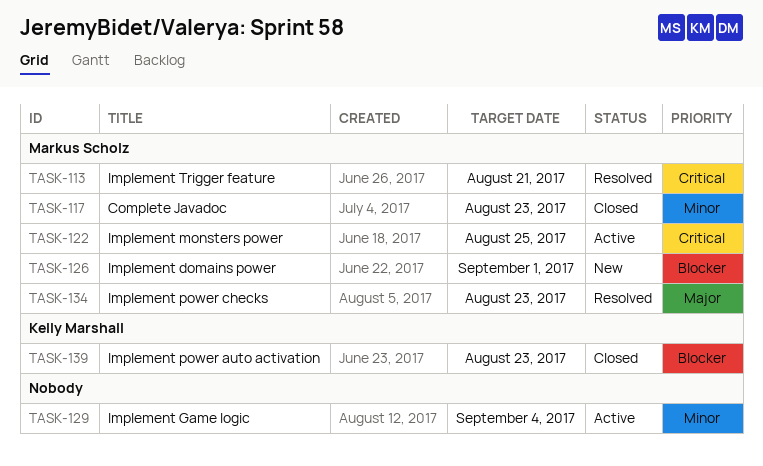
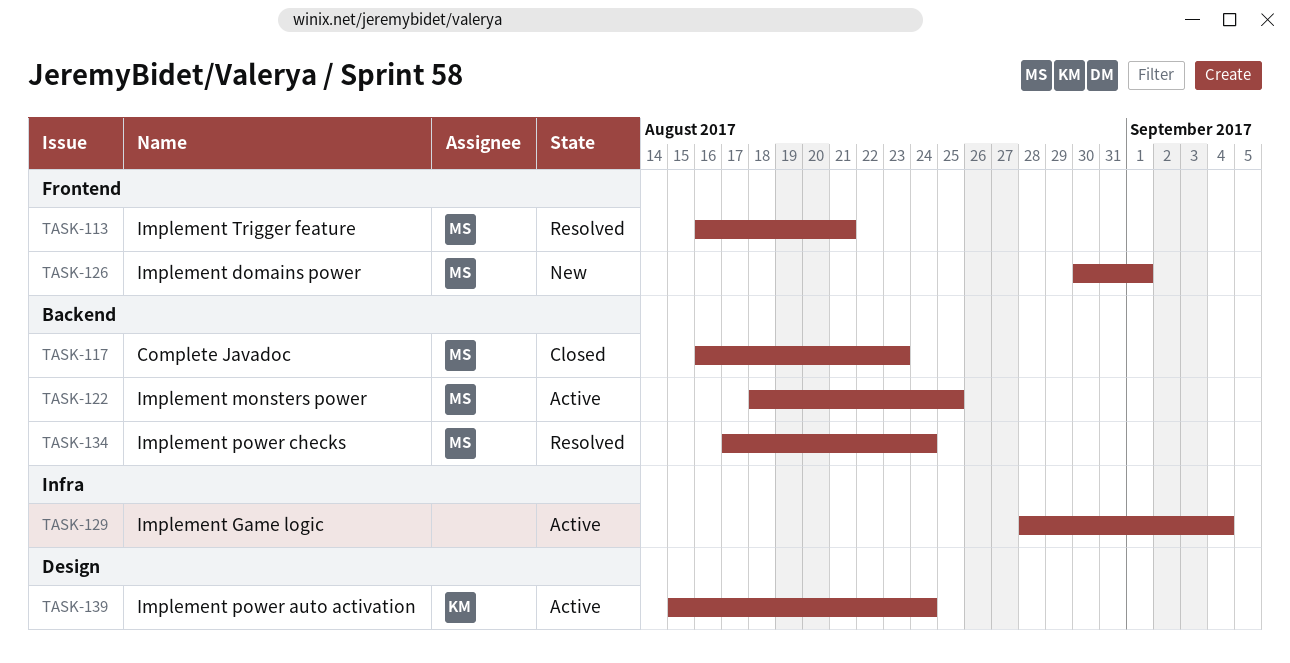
TASK-134, due: Aug 23 -> Aug 24
TASK-139, status: Closed -> Active
TASK-139, due: Aug 23 -> Aug 24

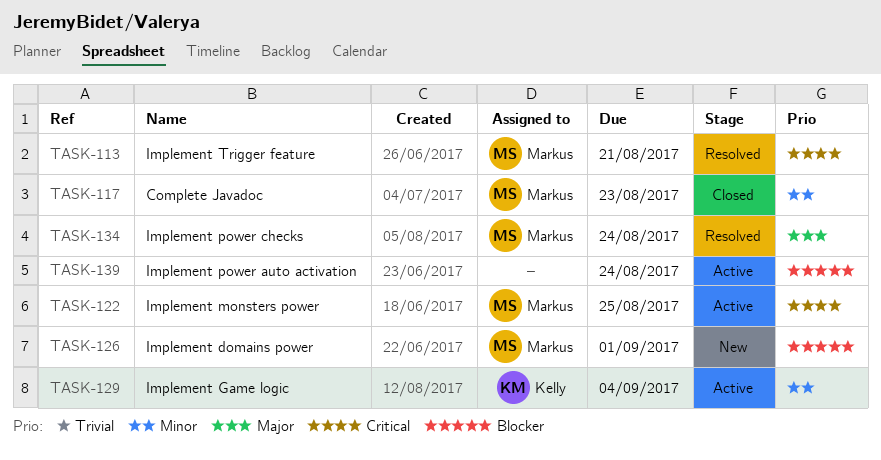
TASK-129, owner: none -> Kelly
TASK-139, owner: Kelly -> none

